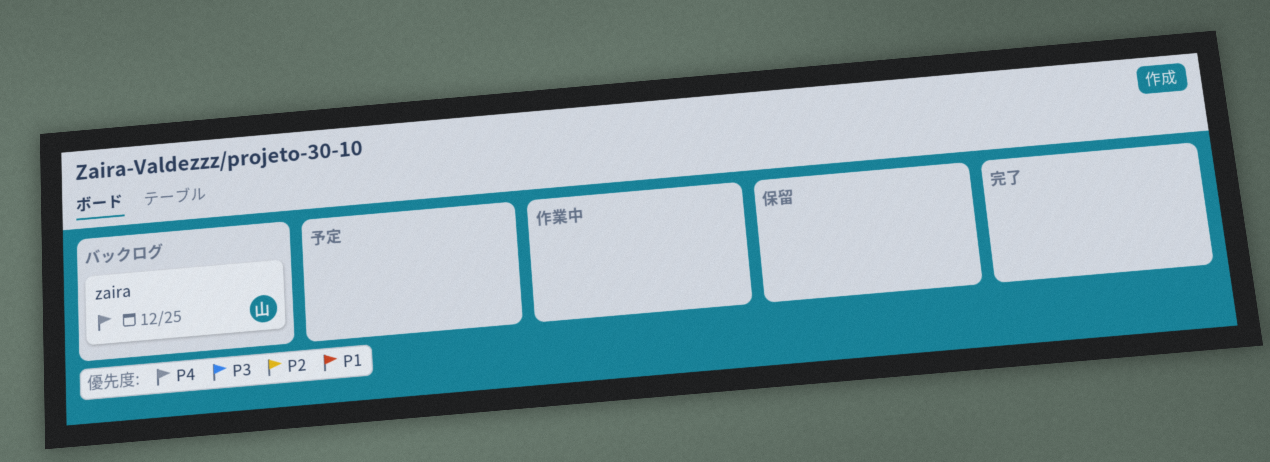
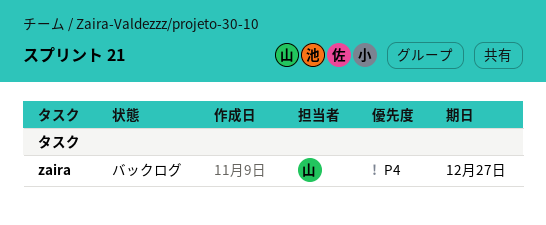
zaira, due: Dec 25 -> Dec 27

